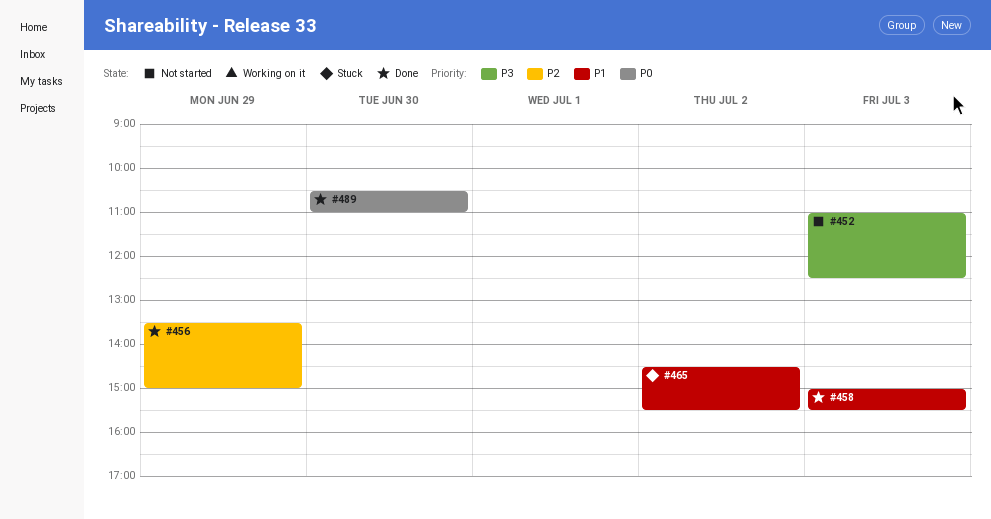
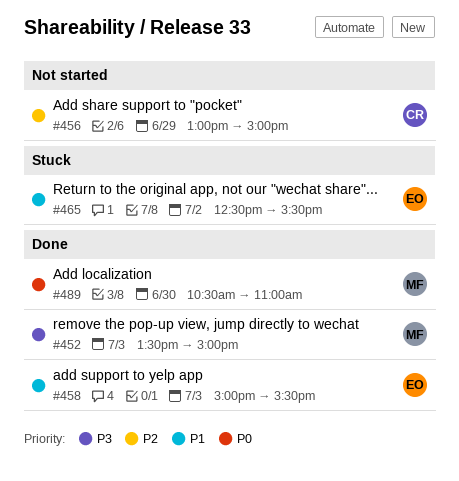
#452, status: Not started -> Done
#452, begins: 11:00 -> 13:30
#452, ends: 12:30 -> 15:00
#456, status: Done -> Not started
#456, begins: 13:30 -> 13:00
#465, begins: 14:30 -> 12:30

